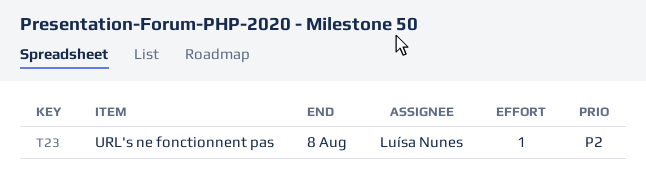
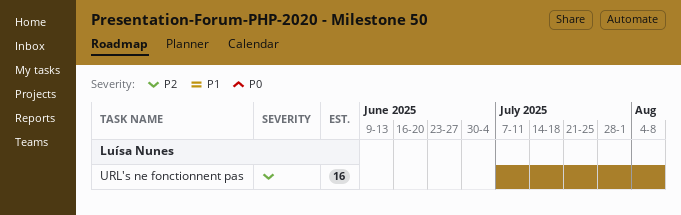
URL's ne fonctionnent pas, estimate: 1 -> 16

